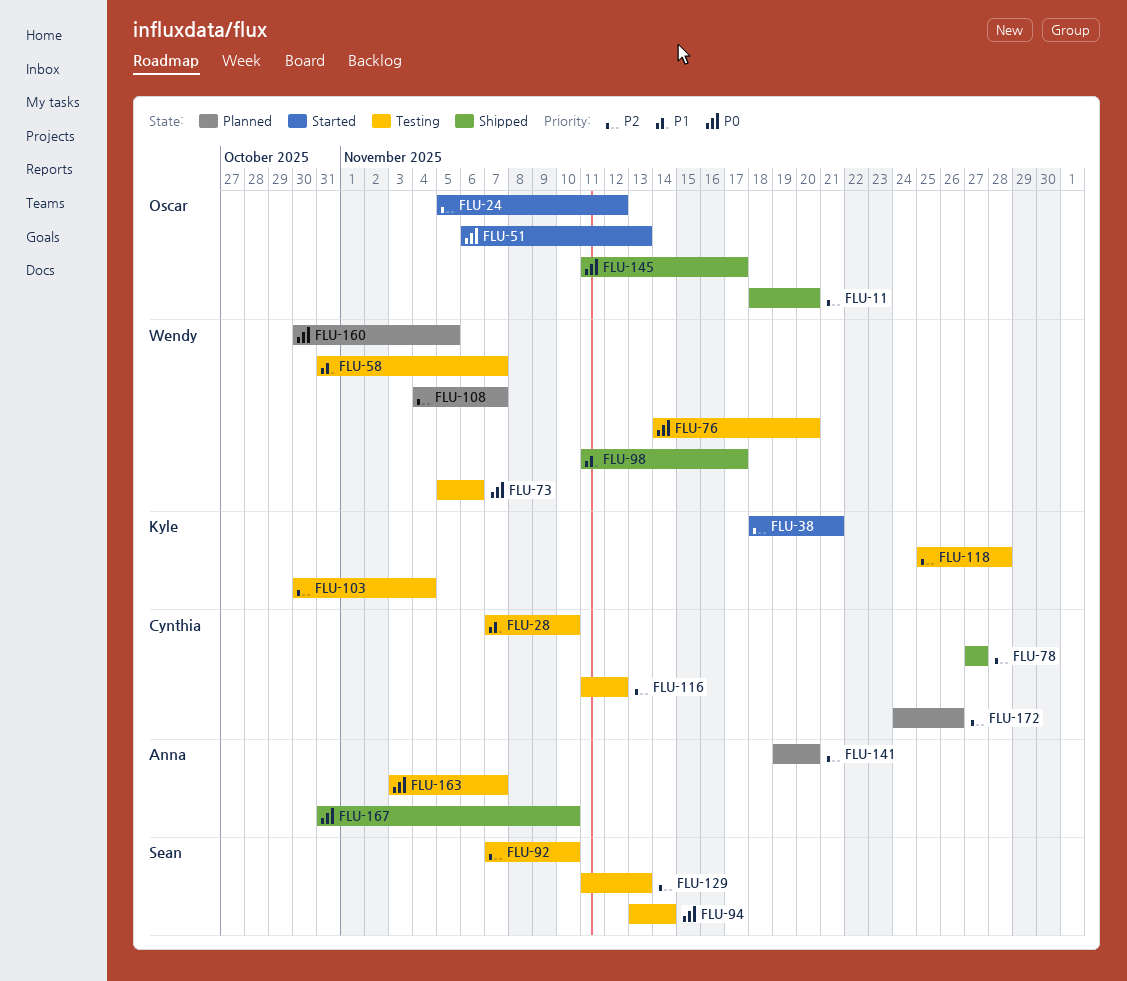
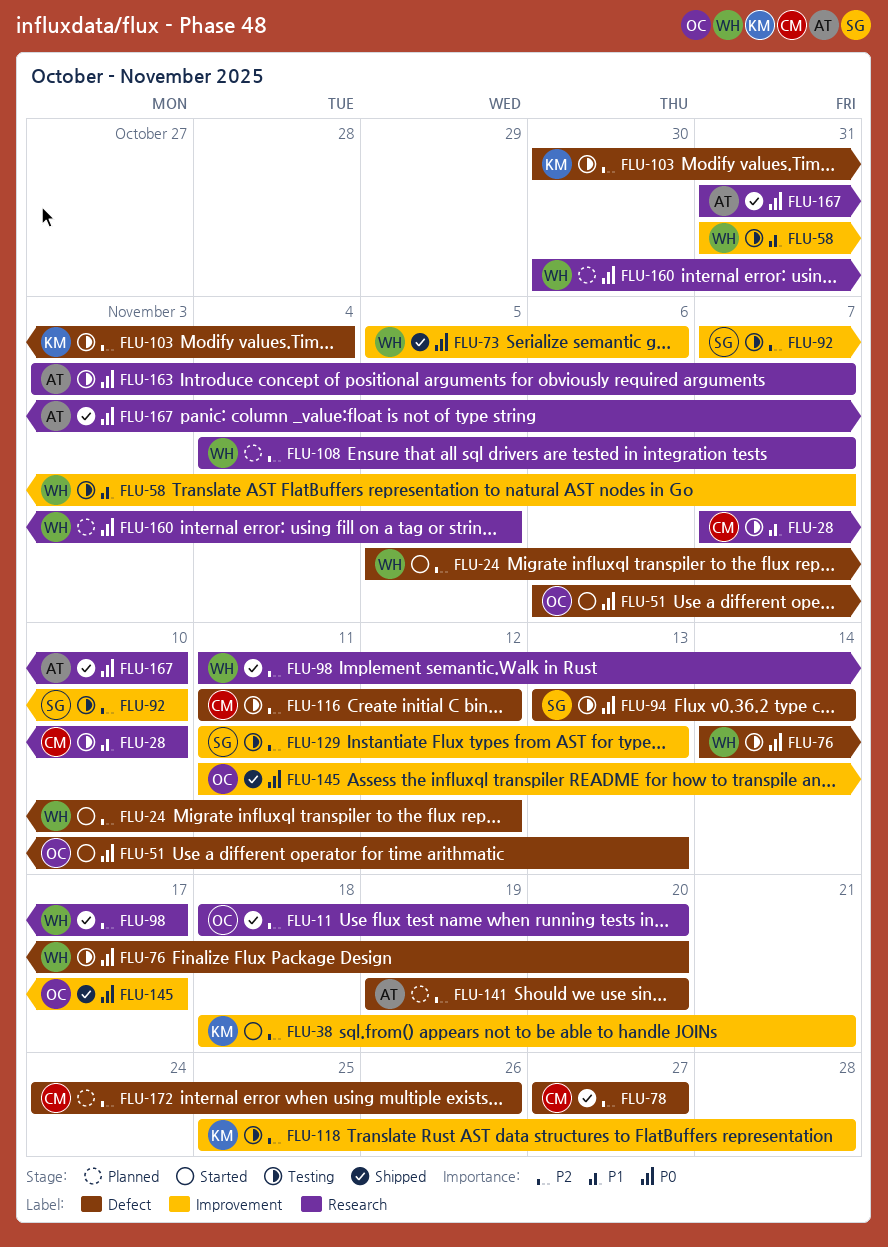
FLU-24, owner: Oscar -> Wendy
FLU-73, status: Testing -> Shipped
FLU-98, priority: P1 -> P2

